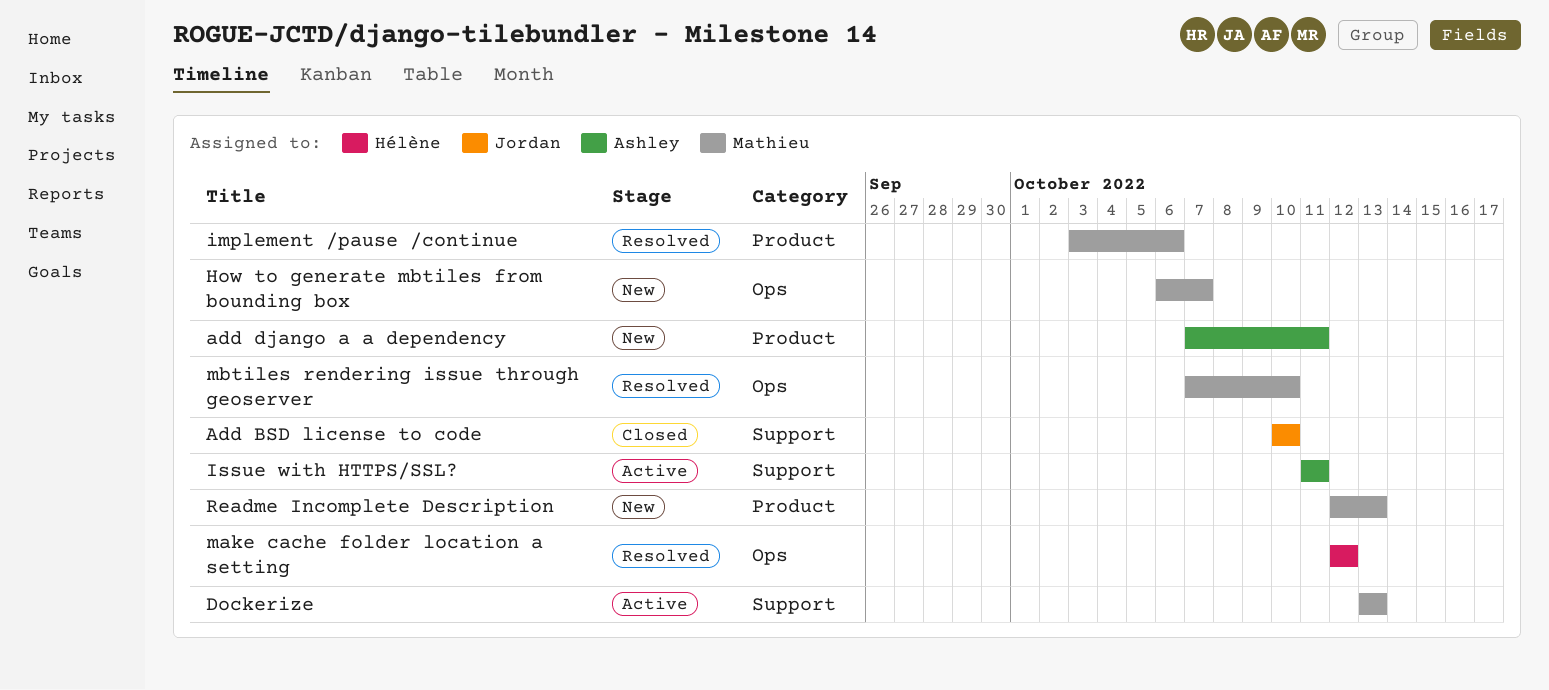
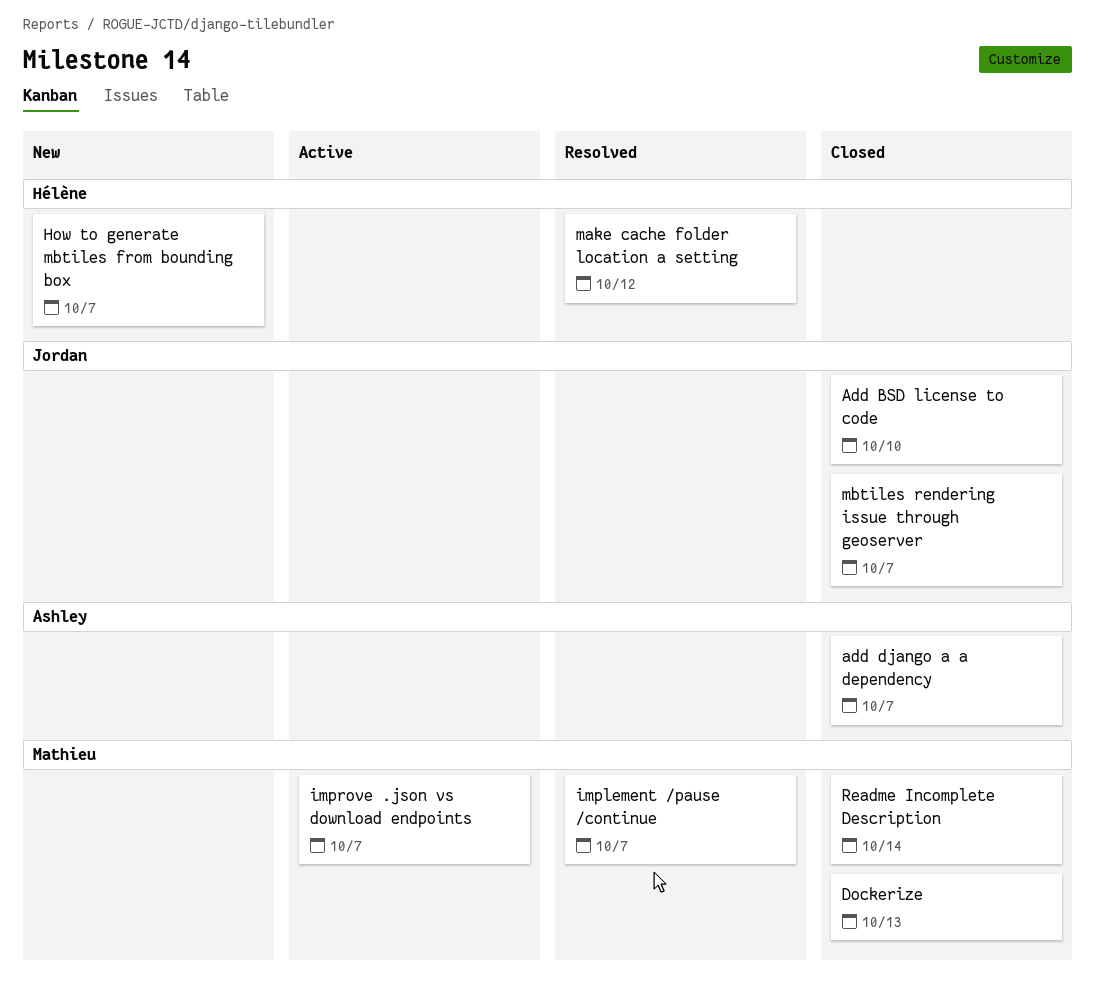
add django a a dependency, status: New -> Closed
add django a a dependency, due: Oct 11 -> Oct 7
Dockerize, status: Active -> Closed
How to generate mbtiles from bounding box, owner: Mathieu -> Hélène
implement /pause /continue, due: Oct 6 -> Oct 7
improve .json vs download endpoints: none -> present
Issue with HTTPS/SSL?: present -> none
mbtiles rendering issue through geoserver, status: Resolved -> Closed
mbtiles rendering issue through geoserver, owner: Mathieu -> Jordan
mbtiles rendering issue through geoserver, due: Oct 10 -> Oct 7
Readme Incomplete Description, status: New -> Closed
Readme Incomplete Description, due: Oct 13 -> Oct 14

